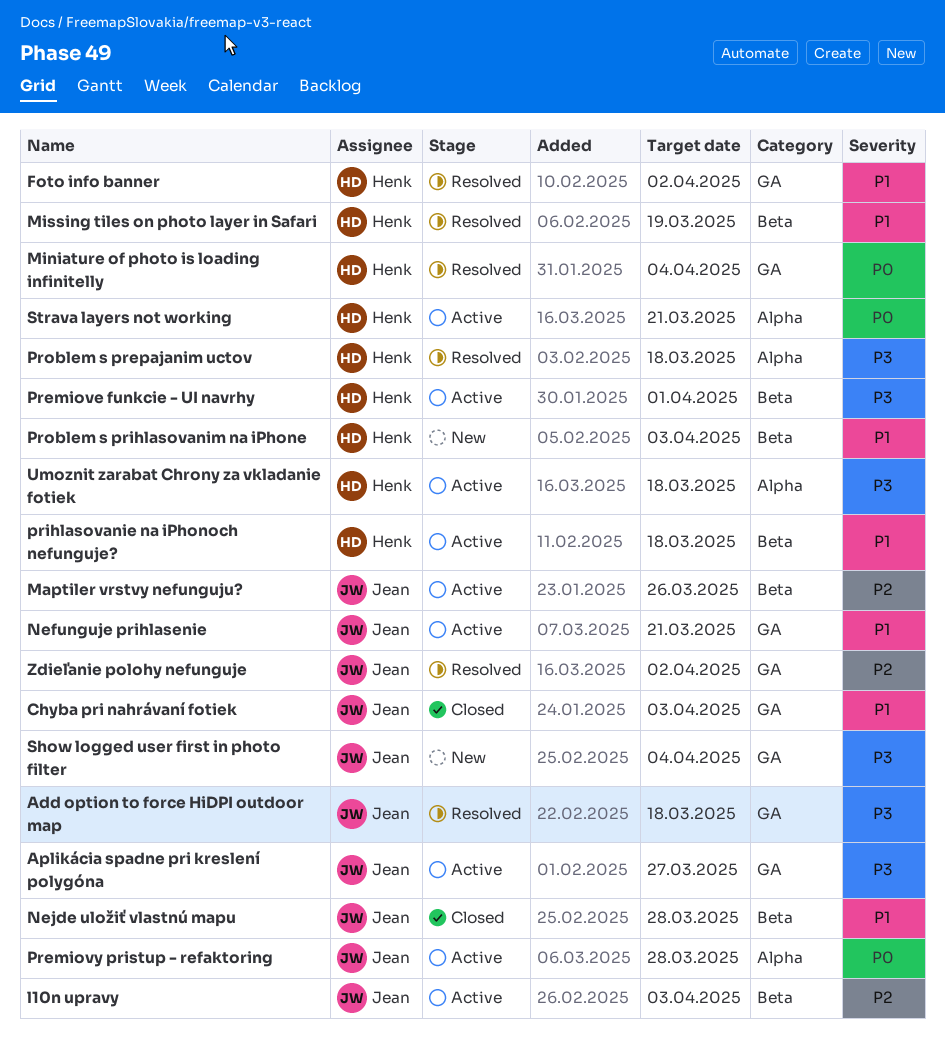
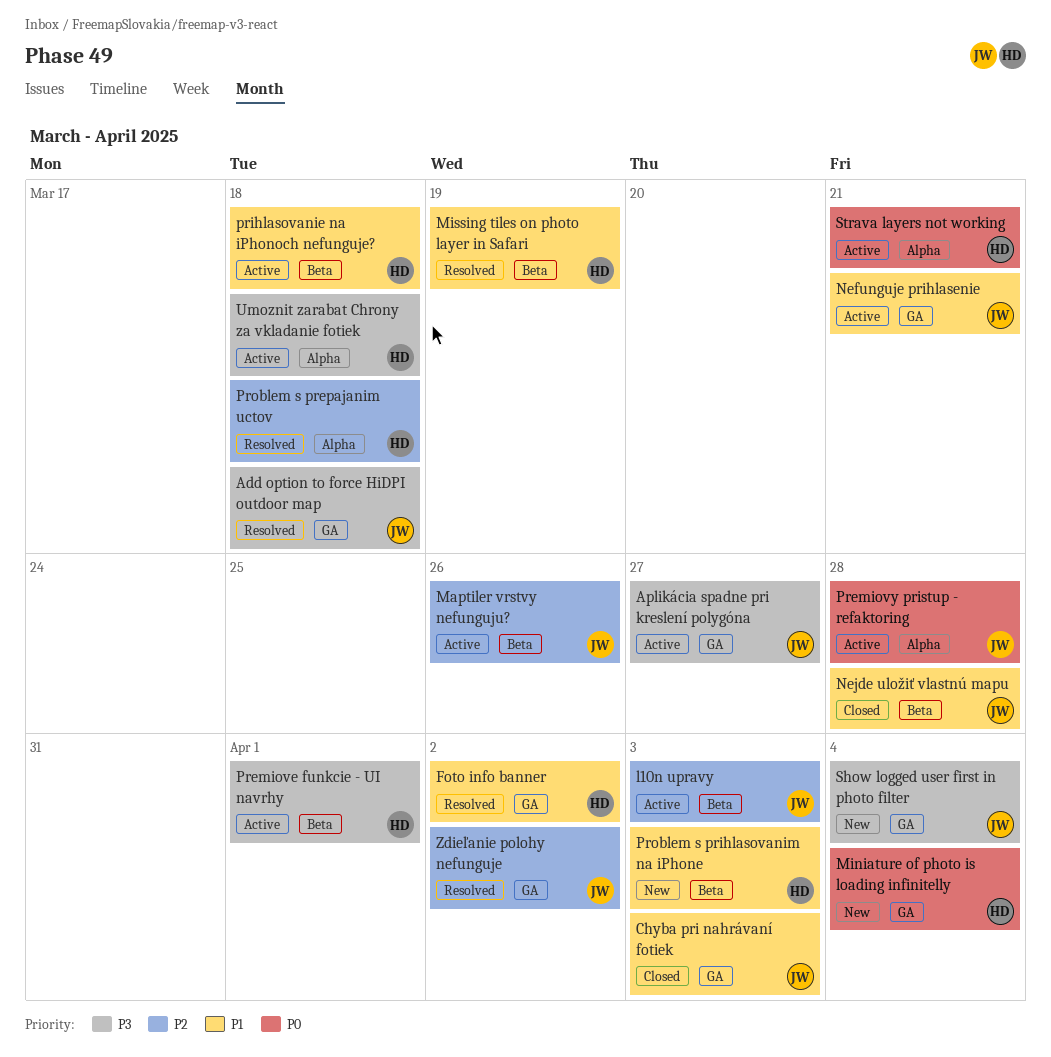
Miniature of photo is loading infinitelly, status: Resolved -> New
Problem s prepajanim uctov, priority: P3 -> P2

